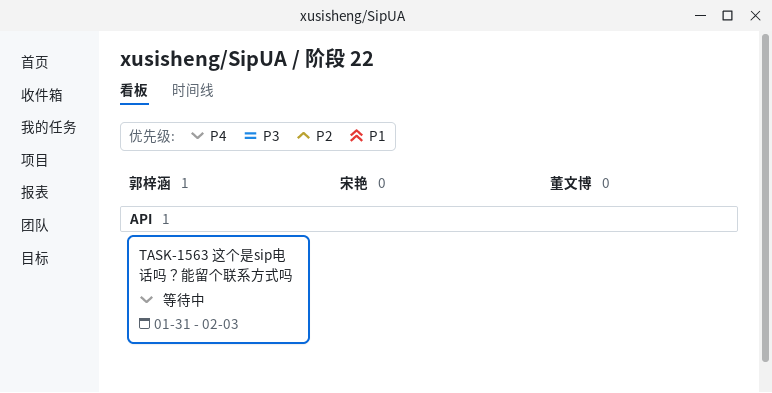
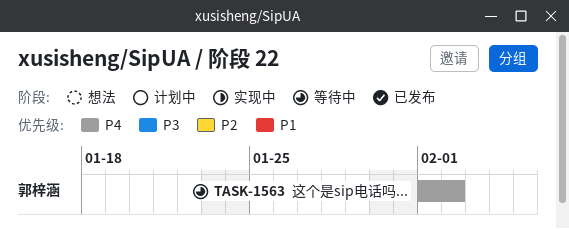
TASK-1563, start: Jan 31 -> Feb 1
TASK-1563, due: Feb 3 -> Feb 2

